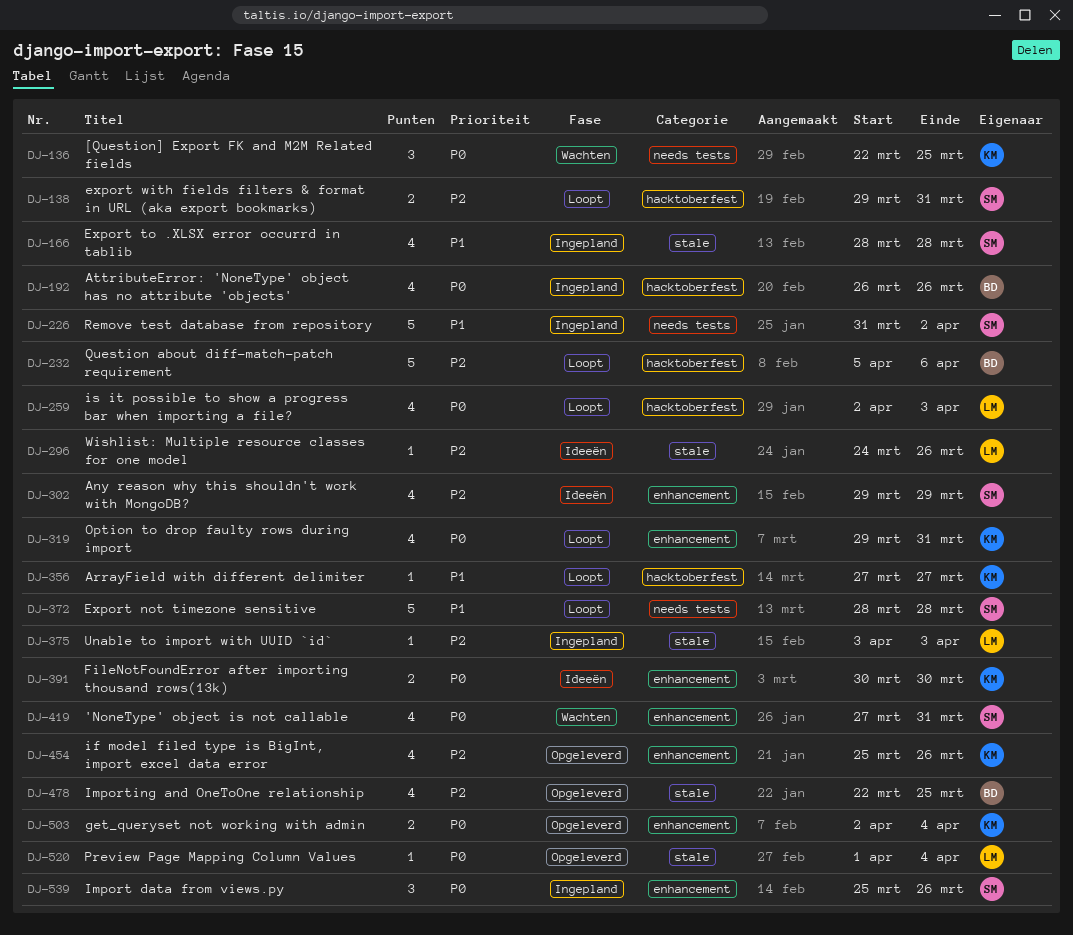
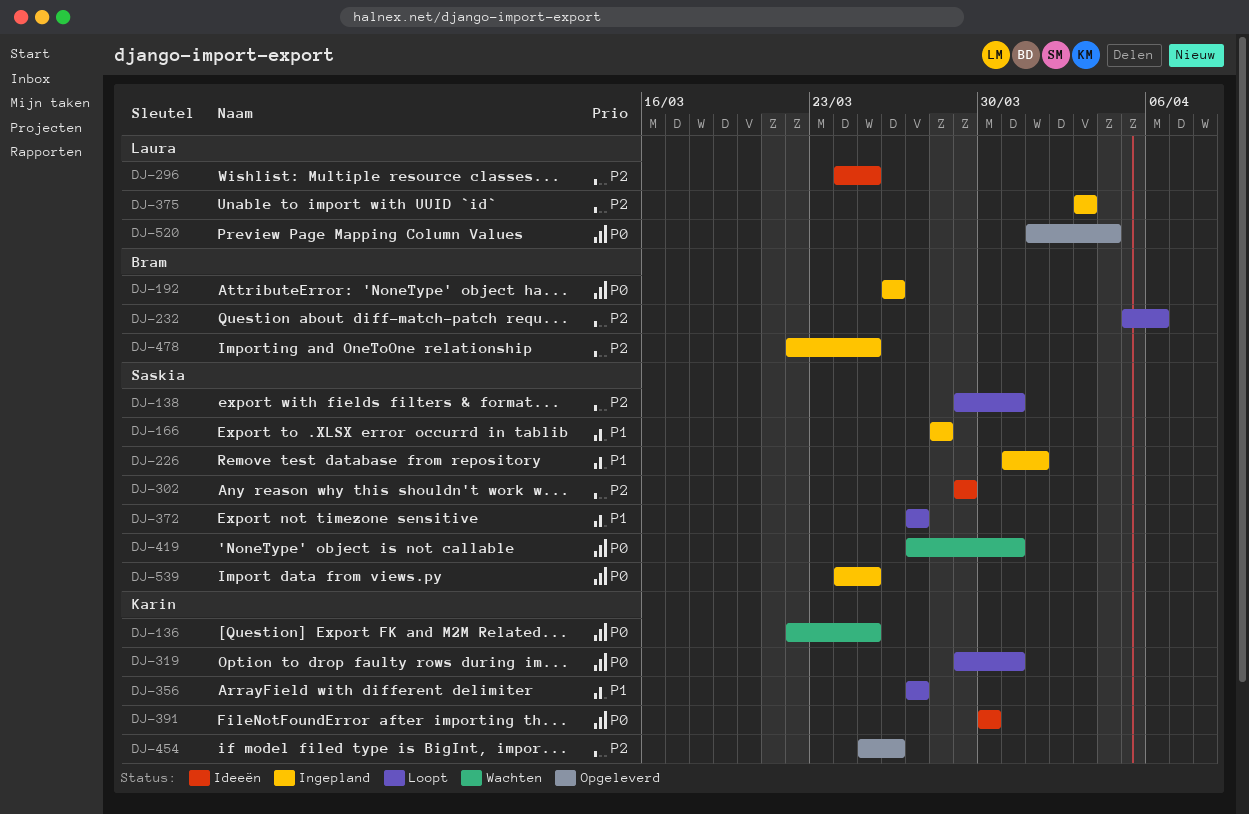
DJ-226, due: Apr 2 -> Apr 1
DJ-259: present -> none
DJ-296, due: Mar 26 -> Mar 25
DJ-372, start: Mar 28 -> Mar 27
DJ-372, due: Mar 28 -> Mar 27
DJ-478, status: Opgeleverd -> Ingepland
DJ-503: present -> none
DJ-539, start: Mar 25 -> Mar 24
DJ-539, due: Mar 26 -> Mar 25

